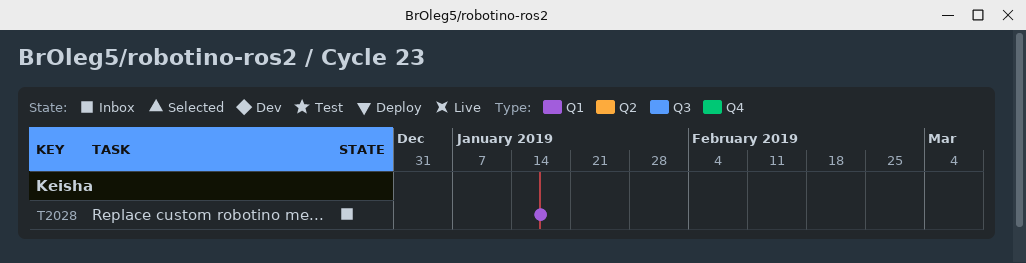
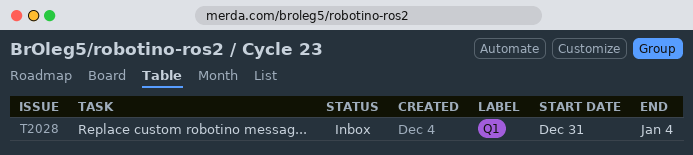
T2028, start: Jan 14 -> Dec 31
T2028, due: Jan 18 -> Jan 4

